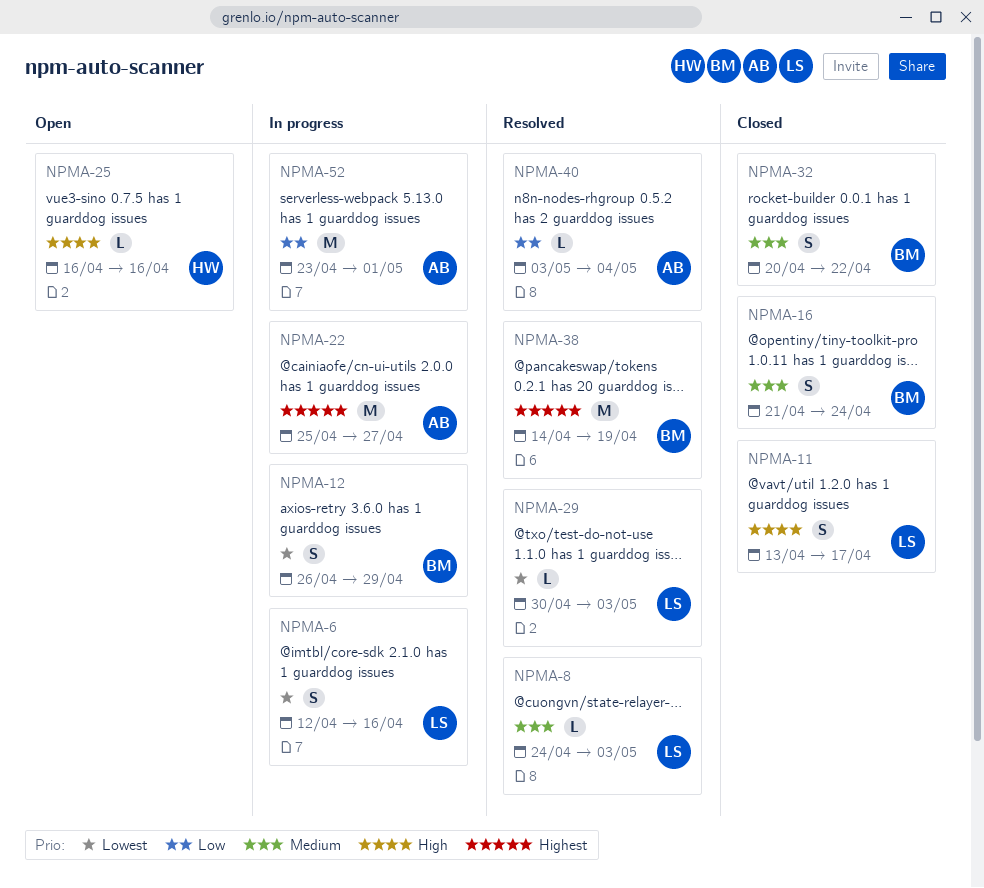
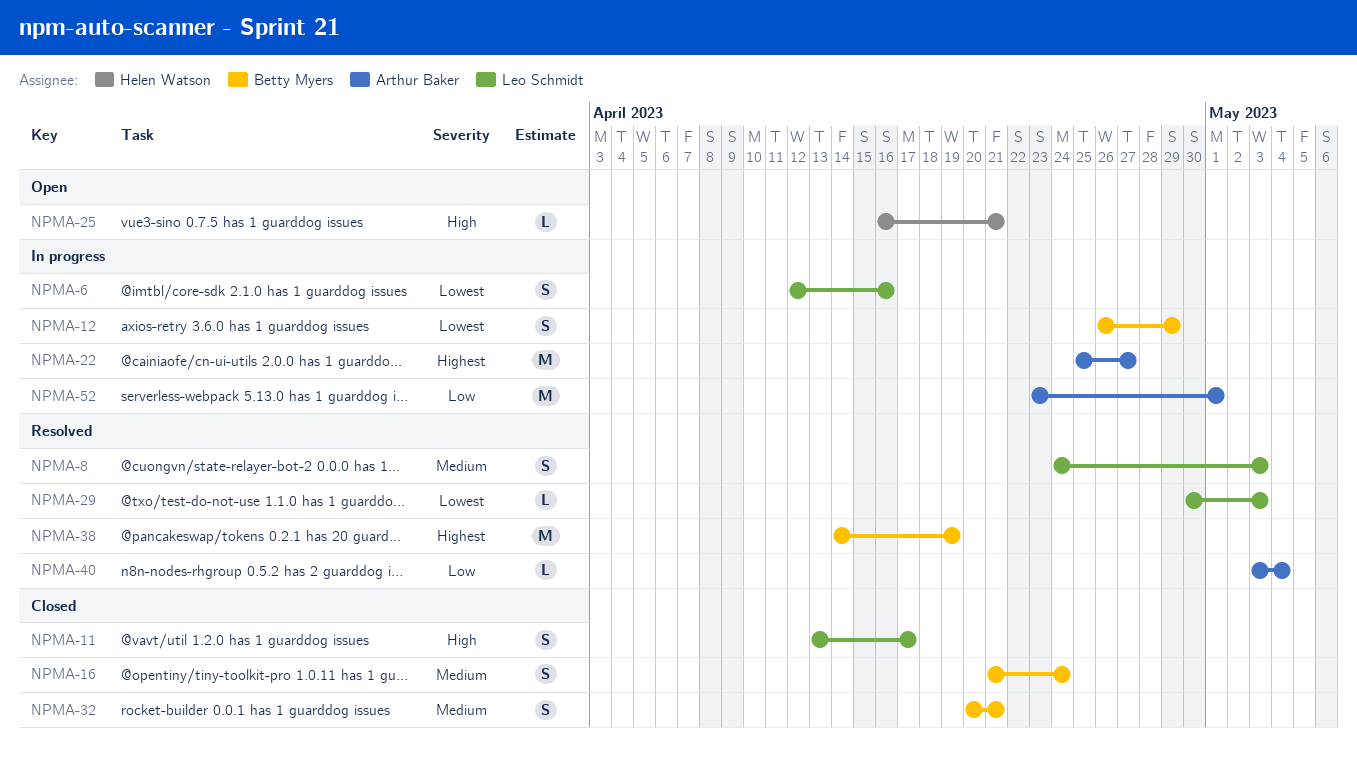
NPMA-8, estimate: L -> S
NPMA-25, due: Apr 16 -> Apr 21
NPMA-32, due: Apr 22 -> Apr 21

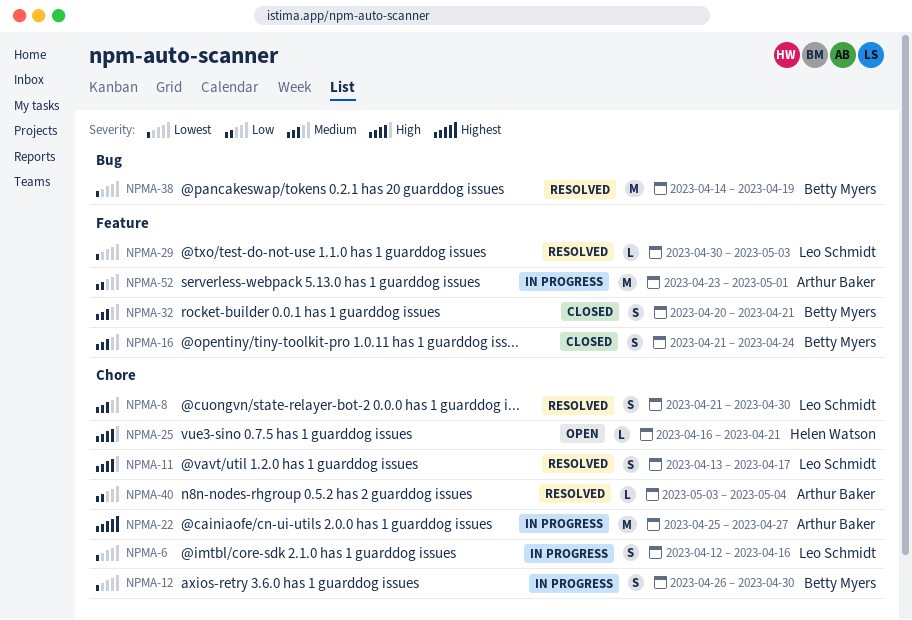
NPMA-8, start: Apr 24 -> Apr 21
NPMA-8, due: May 3 -> Apr 30
NPMA-11, status: Closed -> Resolved
NPMA-12, due: Apr 29 -> Apr 30
NPMA-38, priority: Highest -> Lowest

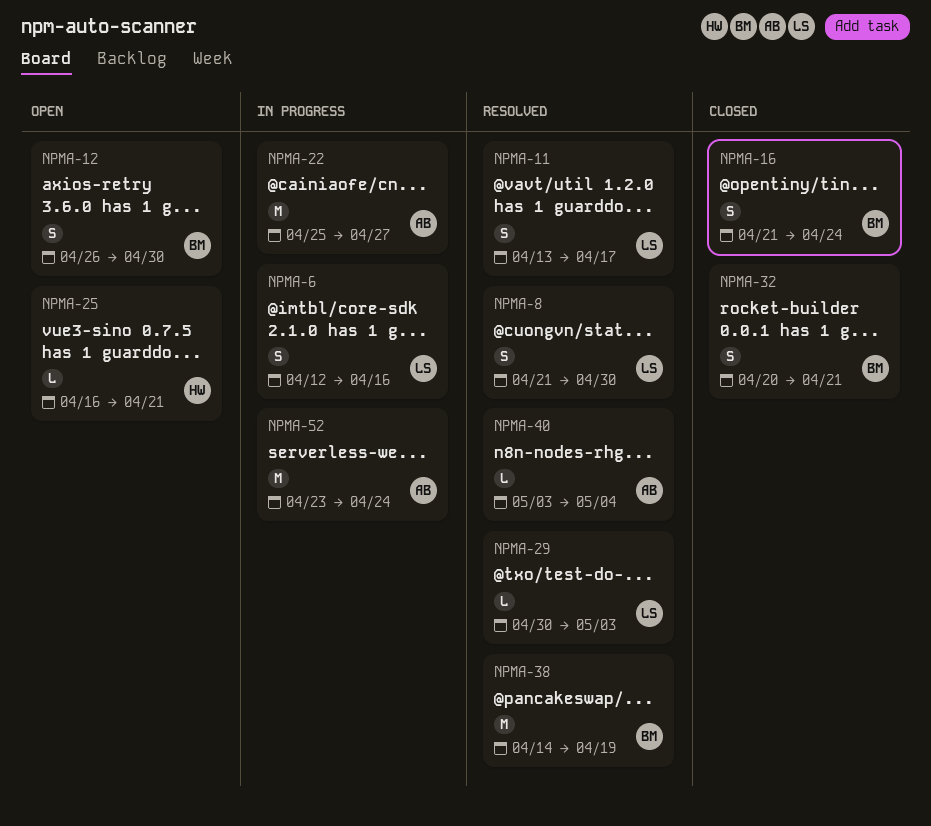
NPMA-12, status: In progress -> Open
NPMA-52, due: May 1 -> Apr 24

